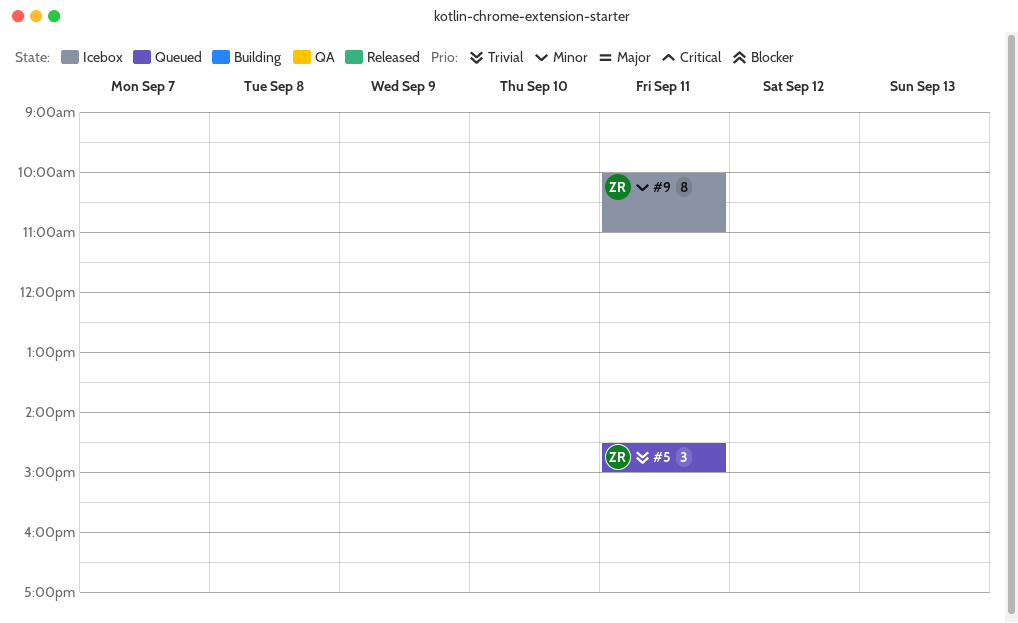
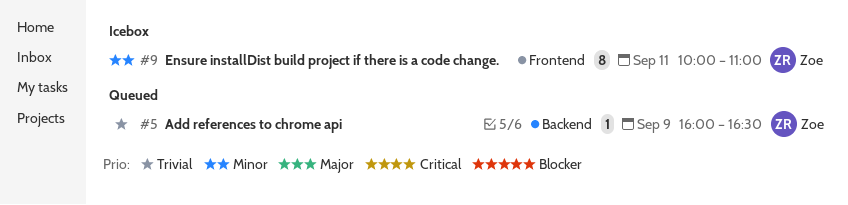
#5, estimate: 3 -> 1
#5, day: Sep 11 -> Sep 9
#5, begins: 14:30 -> 16:00
#5, ends: 15:00 -> 16:30

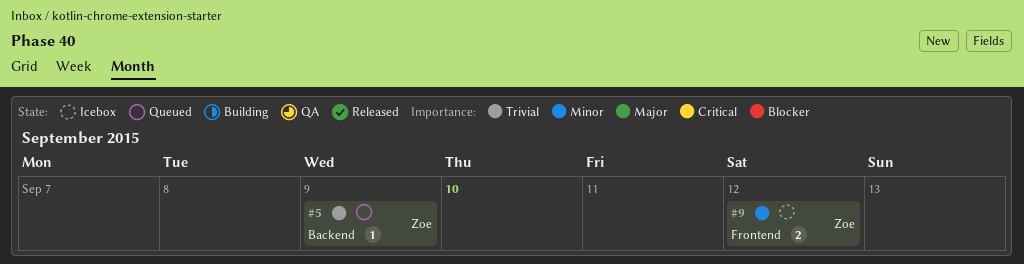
#9, estimate: 8 -> 2
#9, day: Sep 11 -> Sep 12

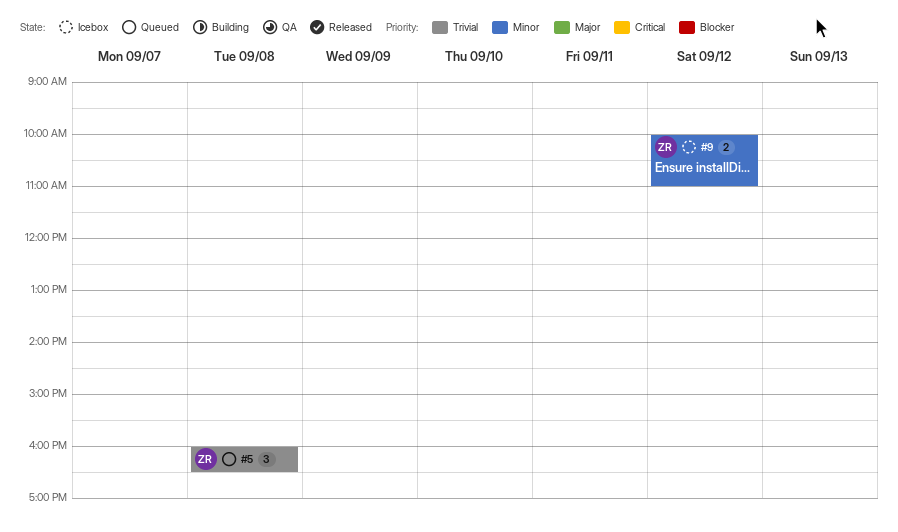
#5, estimate: 1 -> 3
#5, day: Sep 9 -> Sep 8

